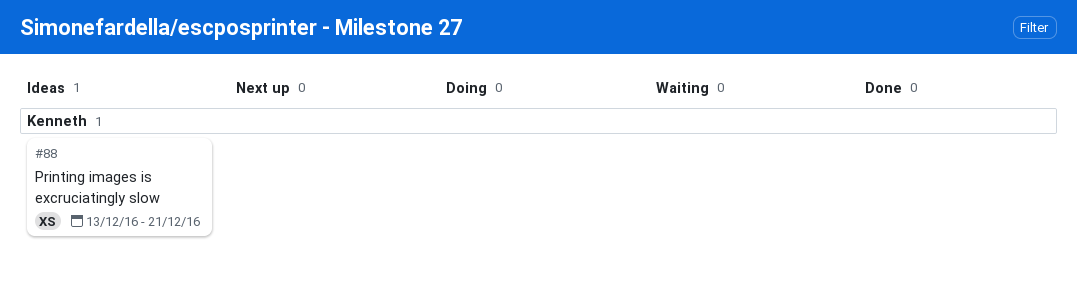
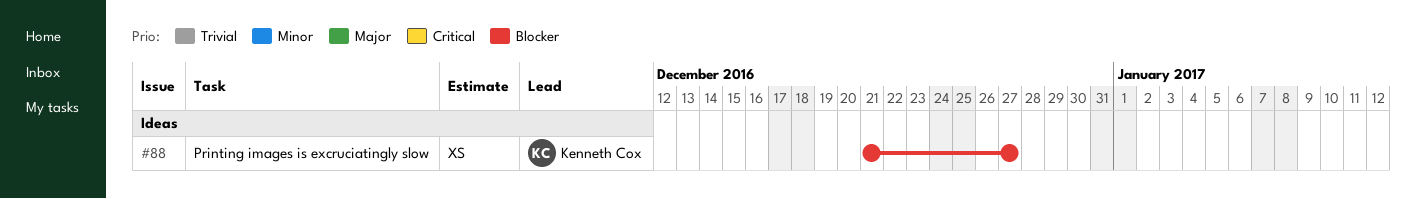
#88, start: Dec 13 -> Dec 21
#88, due: Dec 21 -> Dec 27

